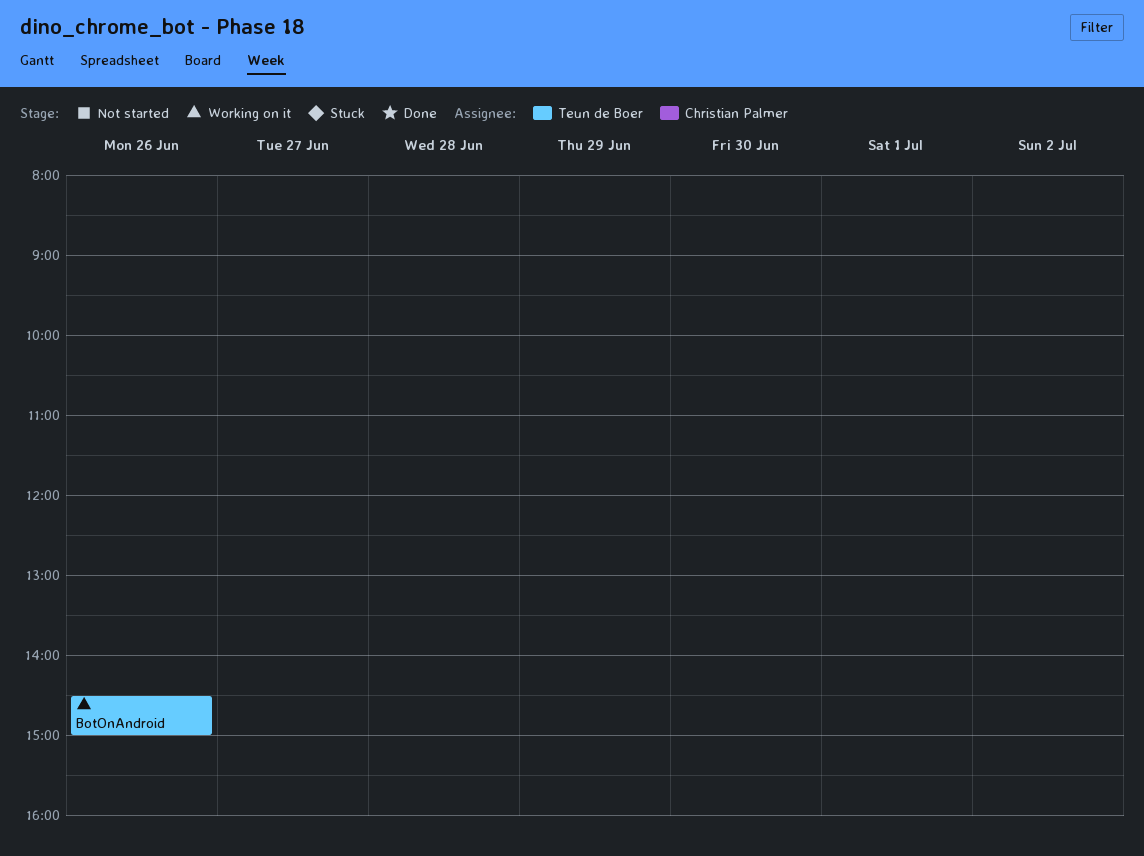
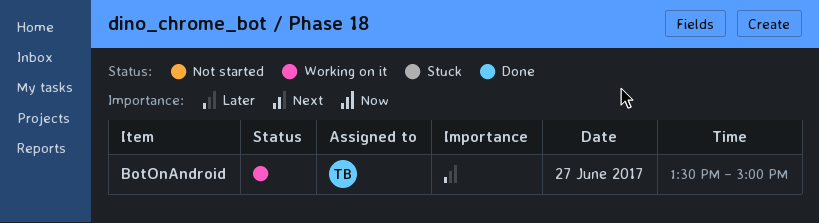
BotOnAndroid, day: Jun 26 -> Jun 27
BotOnAndroid, begins: 14:30 -> 13:30

